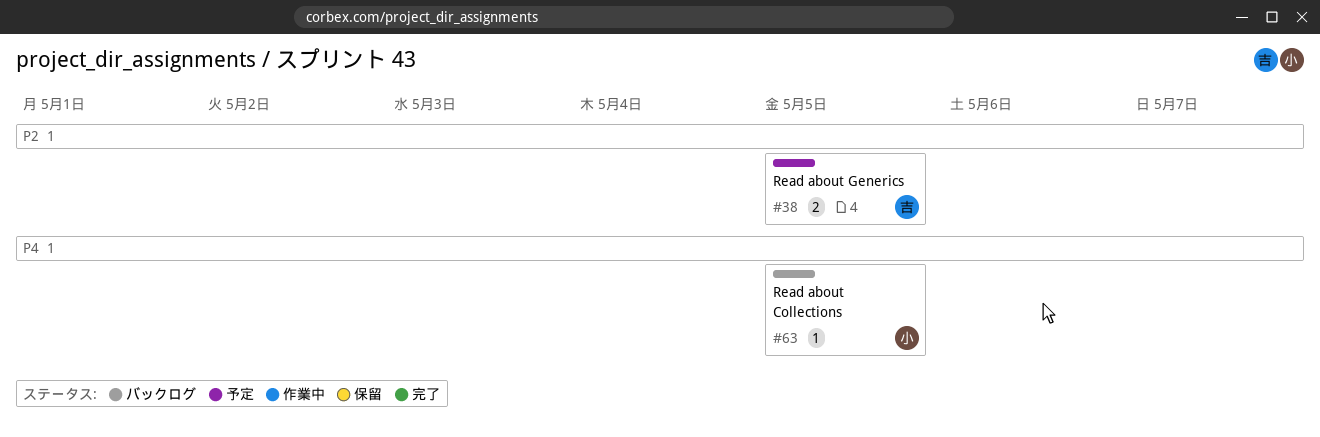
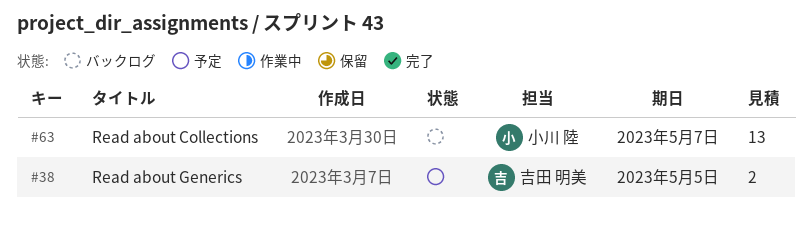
#63, estimate: 1 -> 13
#63, due: May 5 -> May 7

